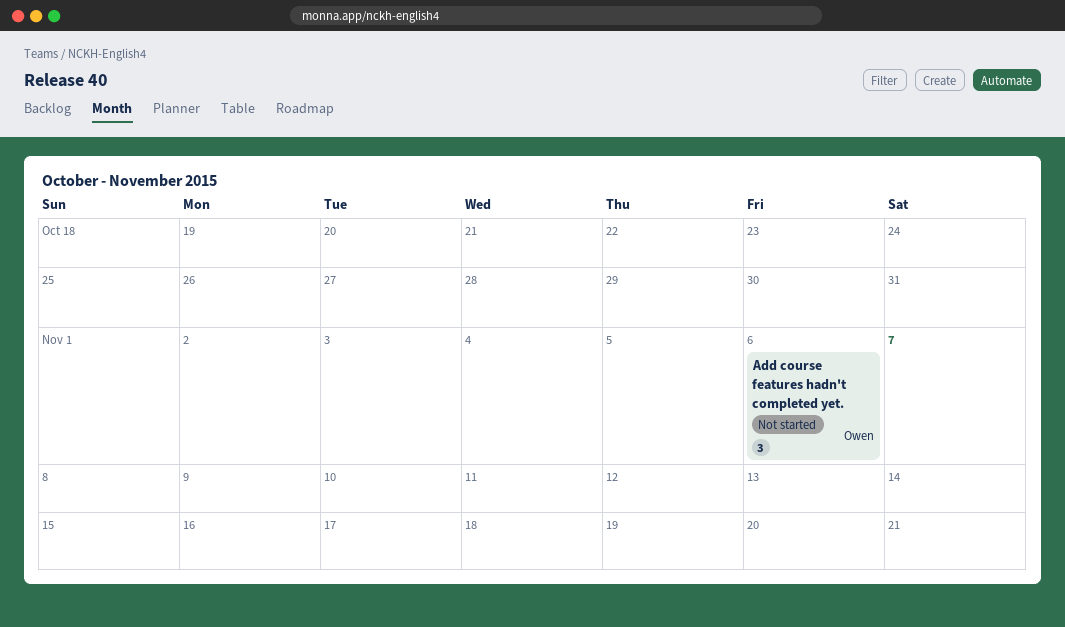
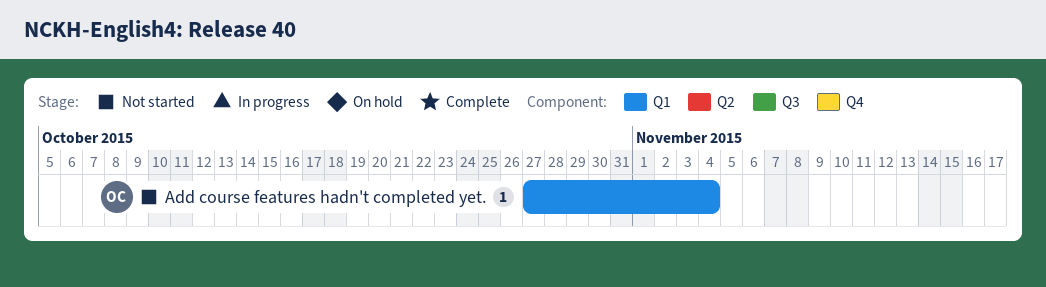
Add course features hadn't completed yet., estimate: 3 -> 1
Add course features hadn't completed yet., due: Nov 6 -> Nov 4

